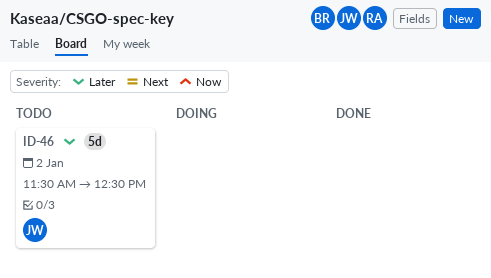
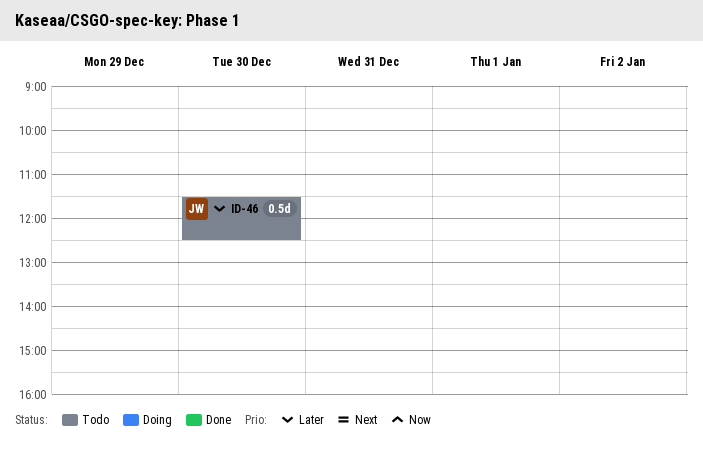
ID-46, estimate: 5d -> 0.5d
ID-46, day: Jan 2 -> Dec 30

